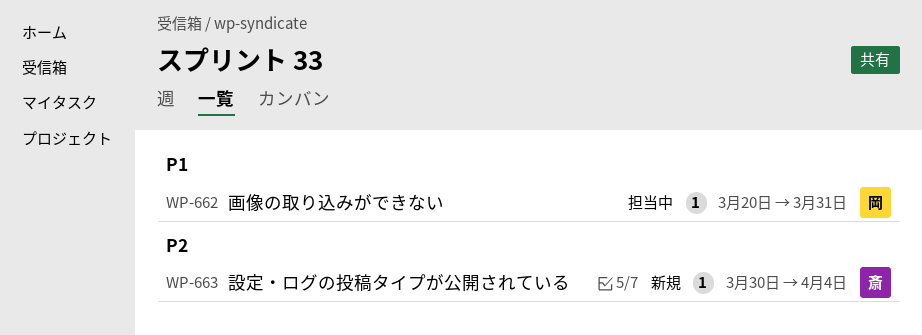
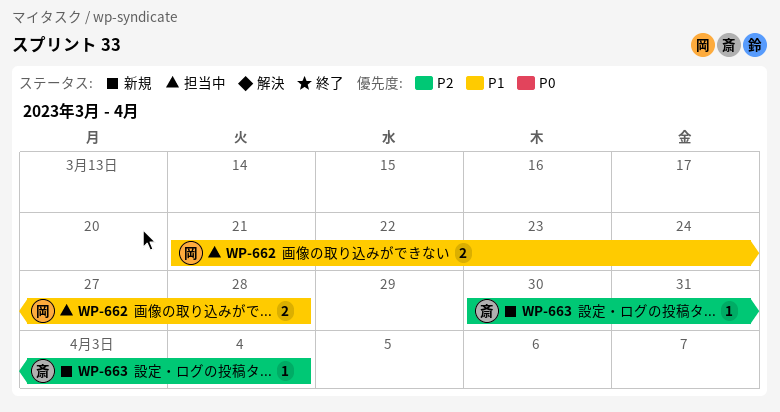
WP-662, estimate: 1 -> 2
WP-662, start: Mar 20 -> Mar 21
WP-662, due: Mar 31 -> Mar 28

